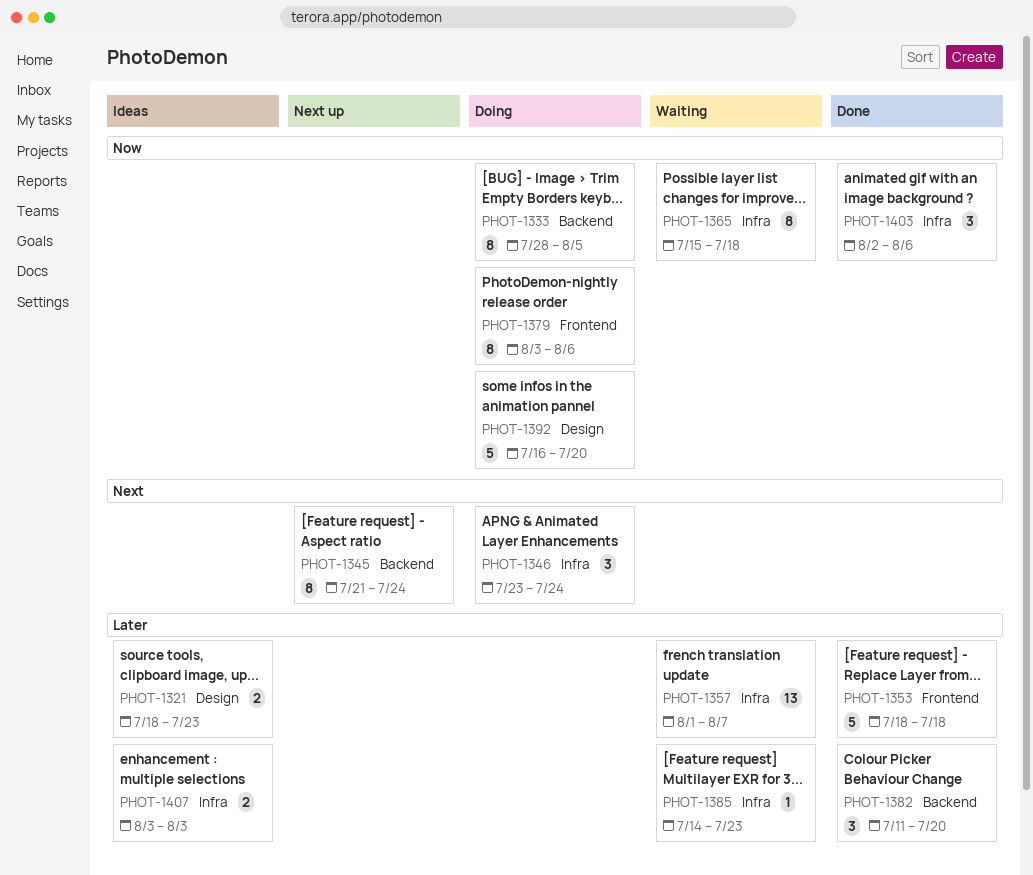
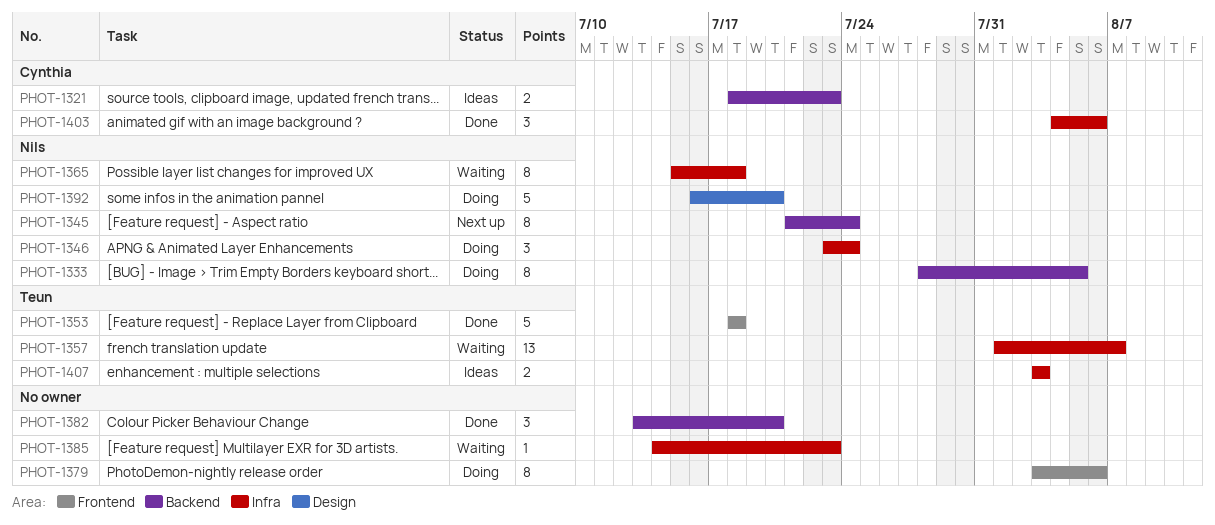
PHOT-1321, label: Design -> Backend
PHOT-1382, start: Jul 11 -> Jul 13
PHOT-1403, start: Aug 2 -> Aug 4

